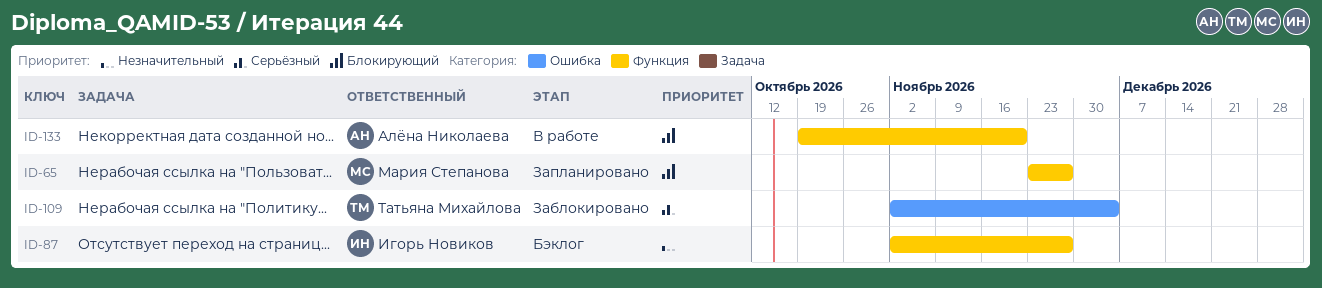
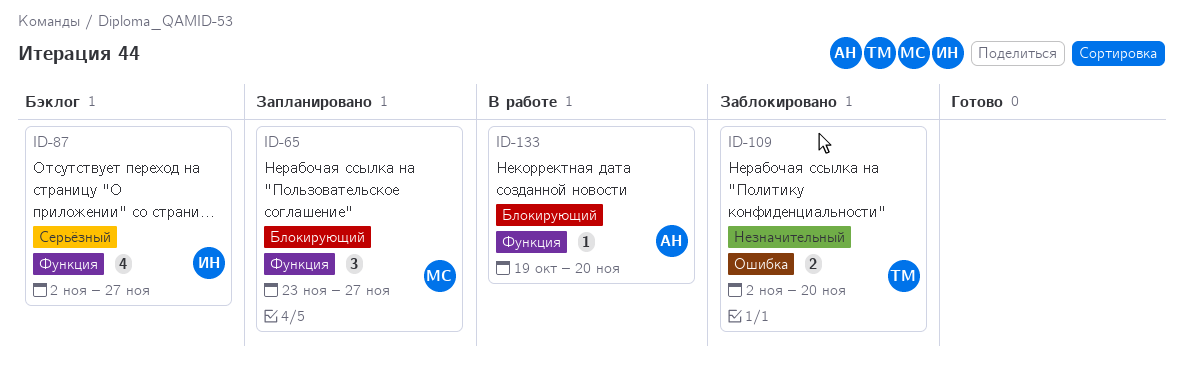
ID-87, priority: Незначительный -> Серьёзный
ID-109, priority: Серьёзный -> Незначительный
ID-109, due: Dec 4 -> Nov 20

